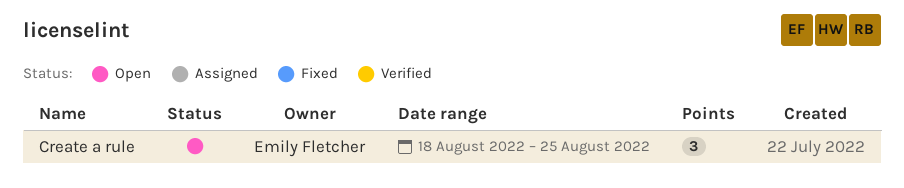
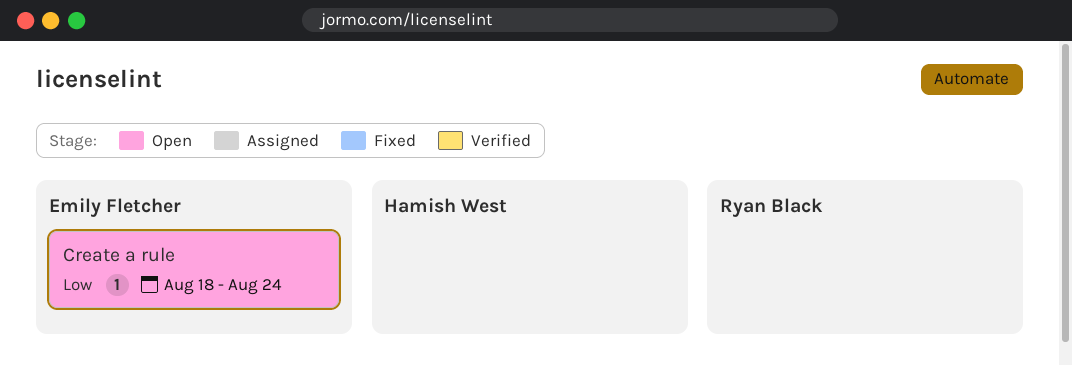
Create a rule, estimate: 3 -> 1
Create a rule, due: Aug 25 -> Aug 24

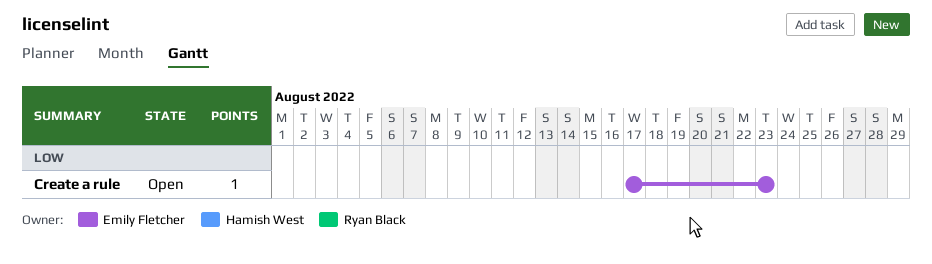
Create a rule, start: Aug 18 -> Aug 17
Create a rule, due: Aug 24 -> Aug 23

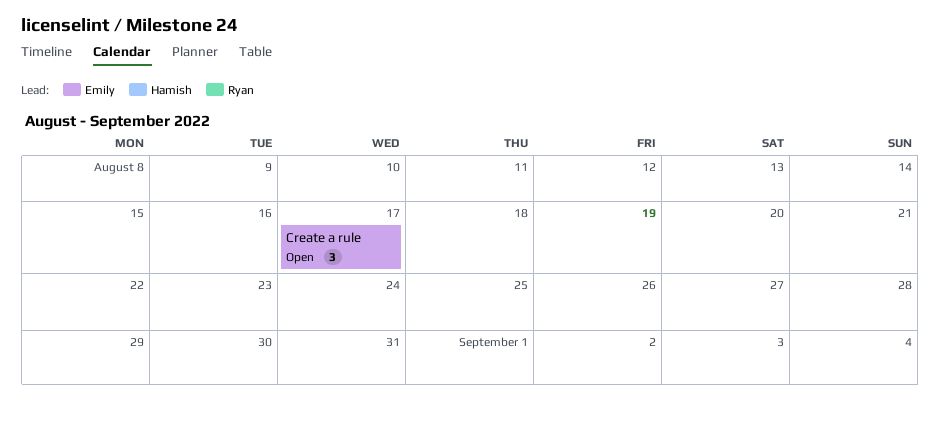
Create a rule, estimate: 1 -> 3
Create a rule, due: Aug 23 -> Aug 17

